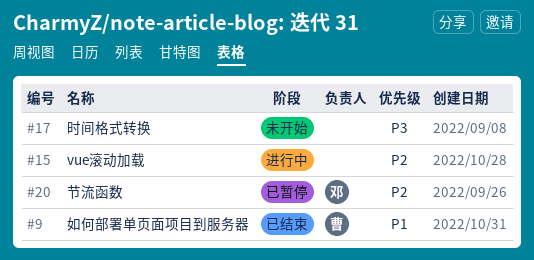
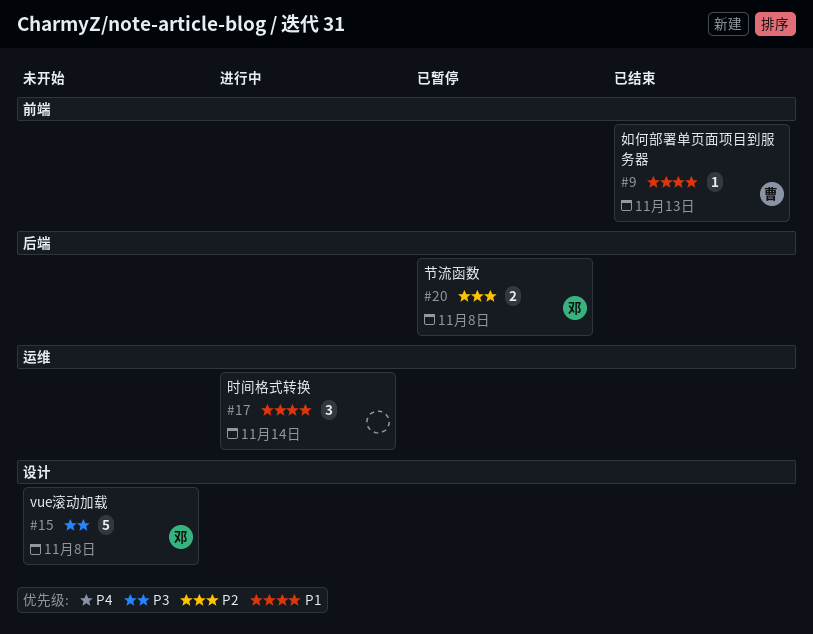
#15, status: 进行中 -> 未开始
#15, owner: none -> 邓
#15, priority: P2 -> P3
#17, status: 未开始 -> 进行中
#17, priority: P3 -> P1

